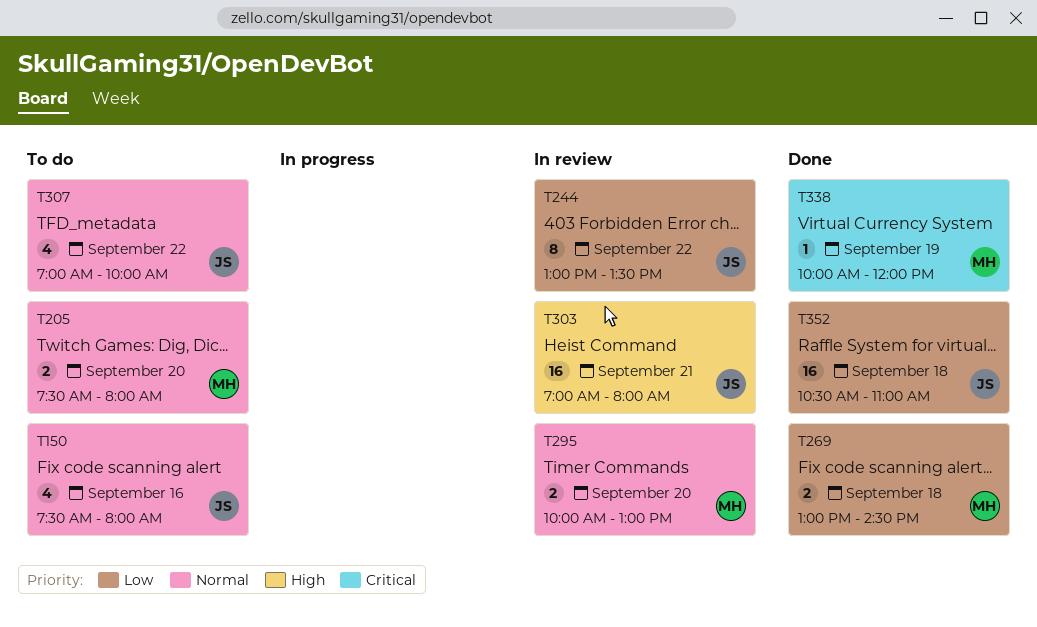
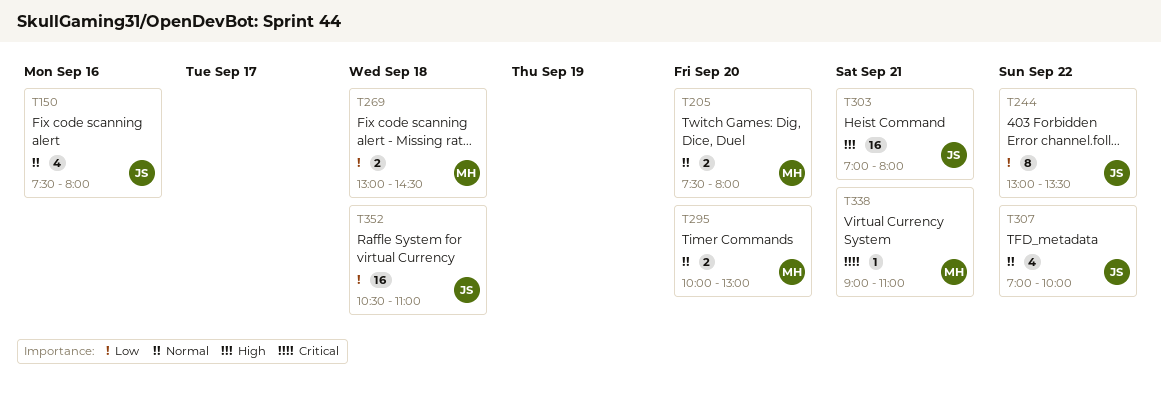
T338, day: Sep 19 -> Sep 21
T338, begins: 10:00 -> 09:00
T338, ends: 12:00 -> 11:00

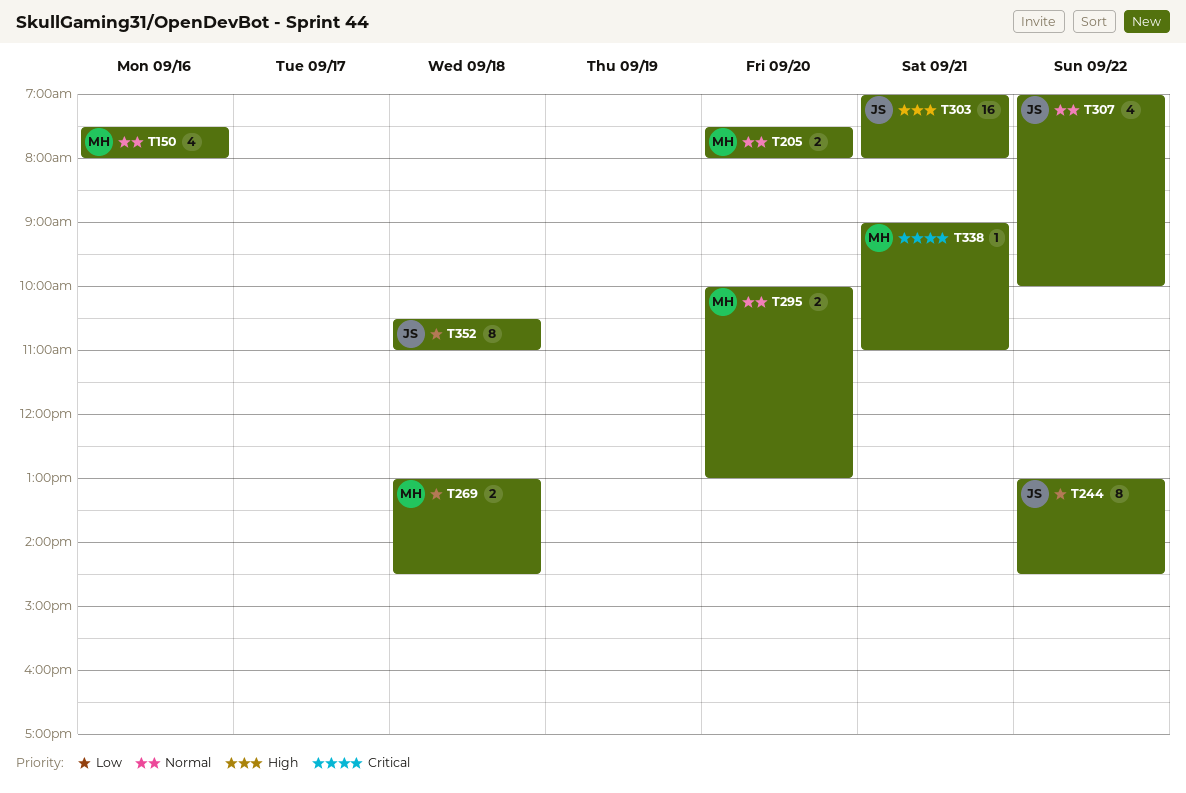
T150, owner: JS -> MH
T244, ends: 13:30 -> 14:30
T352, estimate: 16 -> 8

